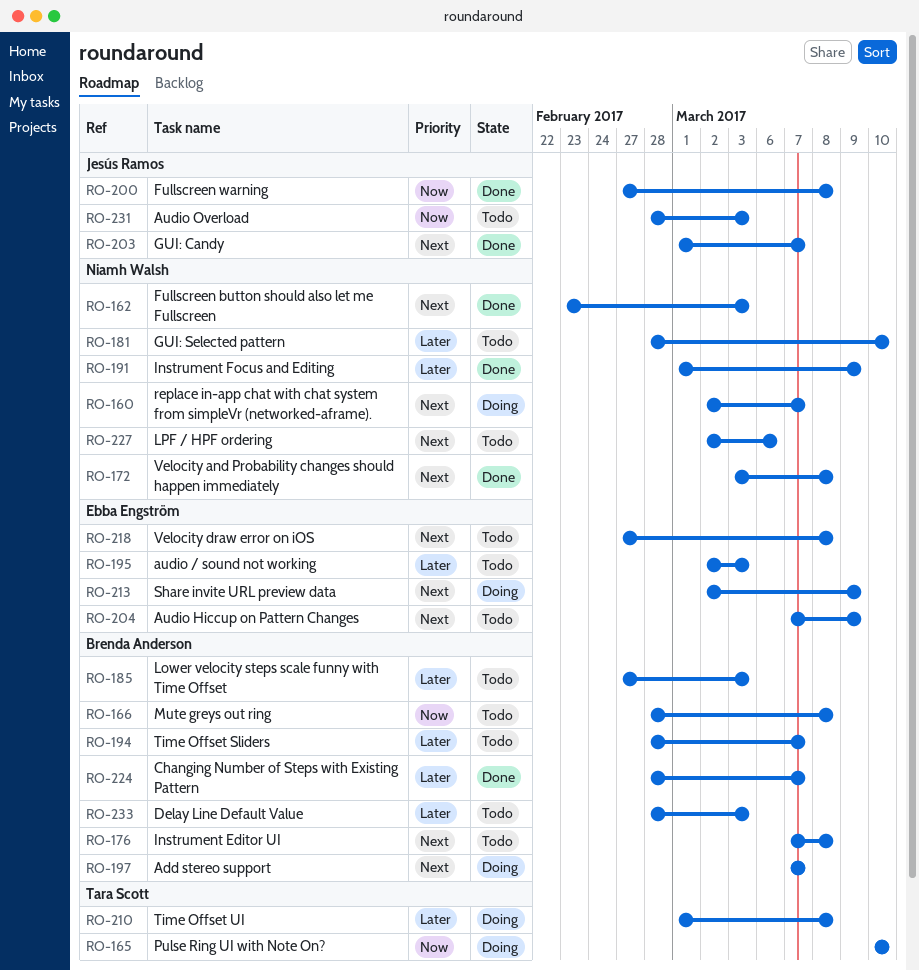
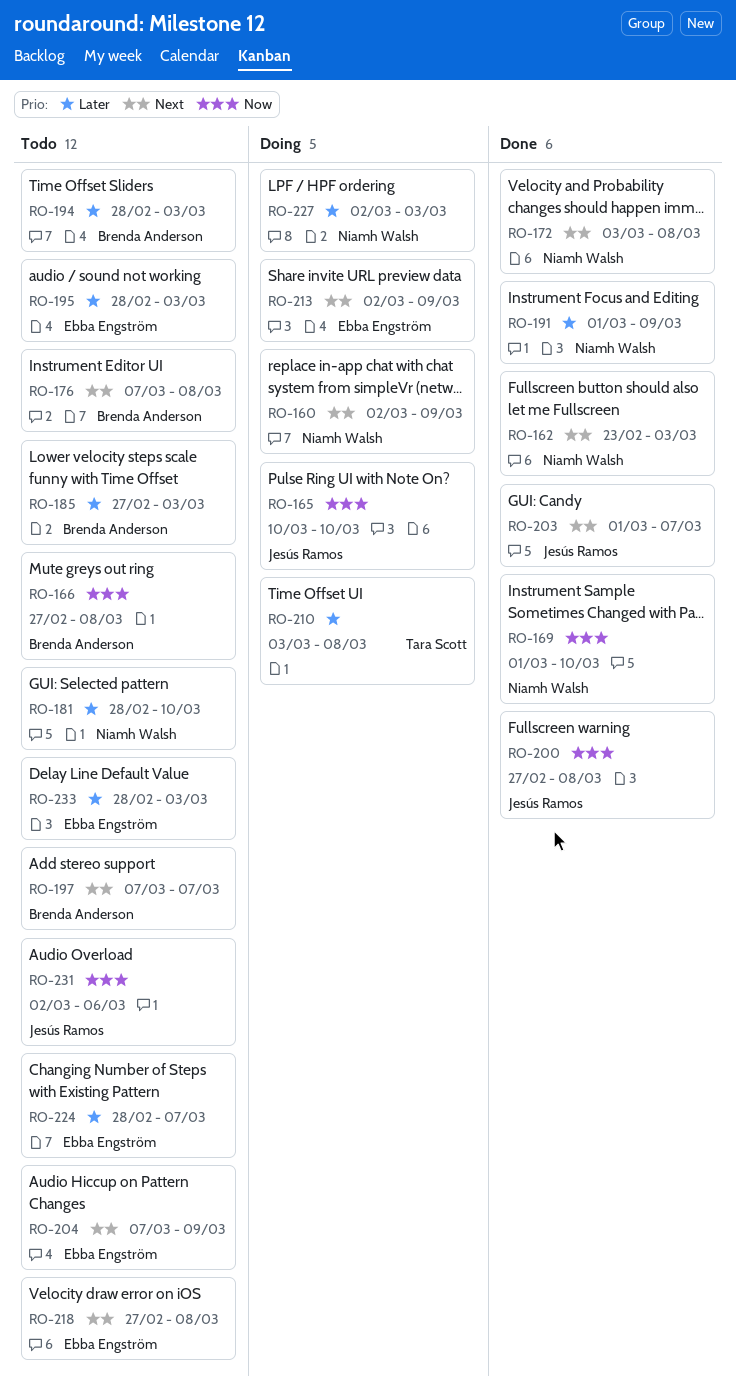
RO-160, due: Mar 7 -> Mar 9
RO-165, owner: Tara Scott -> Jesús Ramos
RO-166, start: Feb 28 -> Feb 27
RO-169: none -> present
RO-194, due: Mar 7 -> Mar 3
RO-195, start: Mar 2 -> Feb 28
RO-197, status: Doing -> Todo
RO-210, start: Mar 1 -> Mar 3
RO-224, status: Done -> Todo
RO-224, owner: Brenda Anderson -> Ebba Engström
RO-227, status: Todo -> Doing
RO-227, priority: Next -> Later
RO-227, due: Mar 6 -> Mar 3
RO-231, start: Feb 28 -> Mar 2
RO-231, due: Mar 3 -> Mar 6
RO-233, owner: Brenda Anderson -> Ebba Engström

